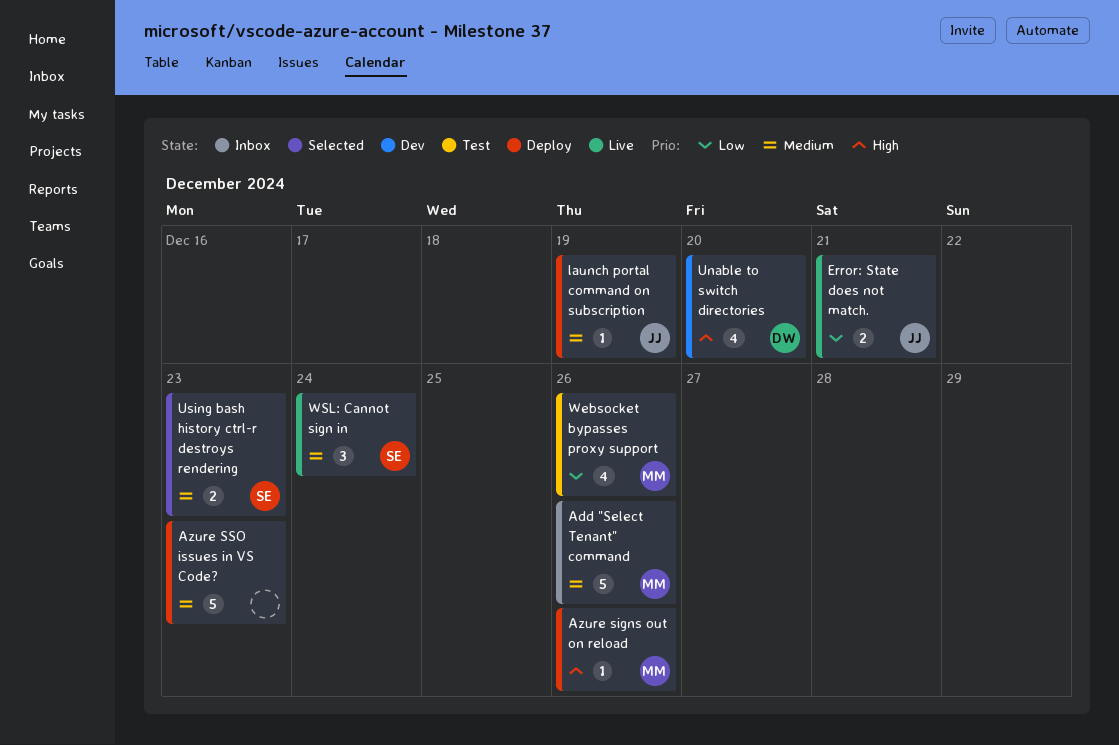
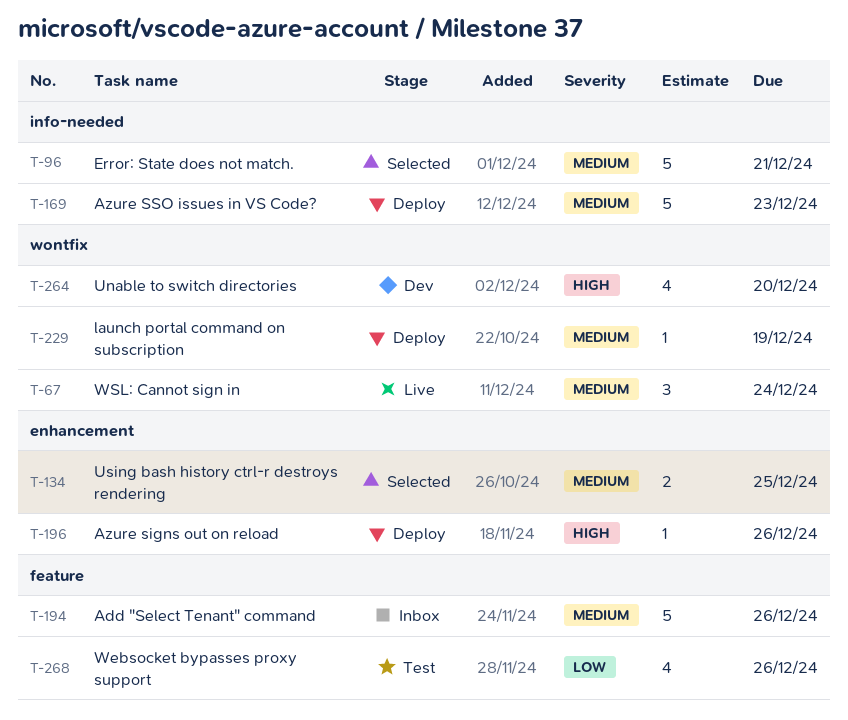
Error: State does not match., status: Live -> Selected
Error: State does not match., priority: Low -> Medium
Error: State does not match., estimate: 2 -> 5
Using bash history ctrl-r destroys rendering, due: Dec 23 -> Dec 25

